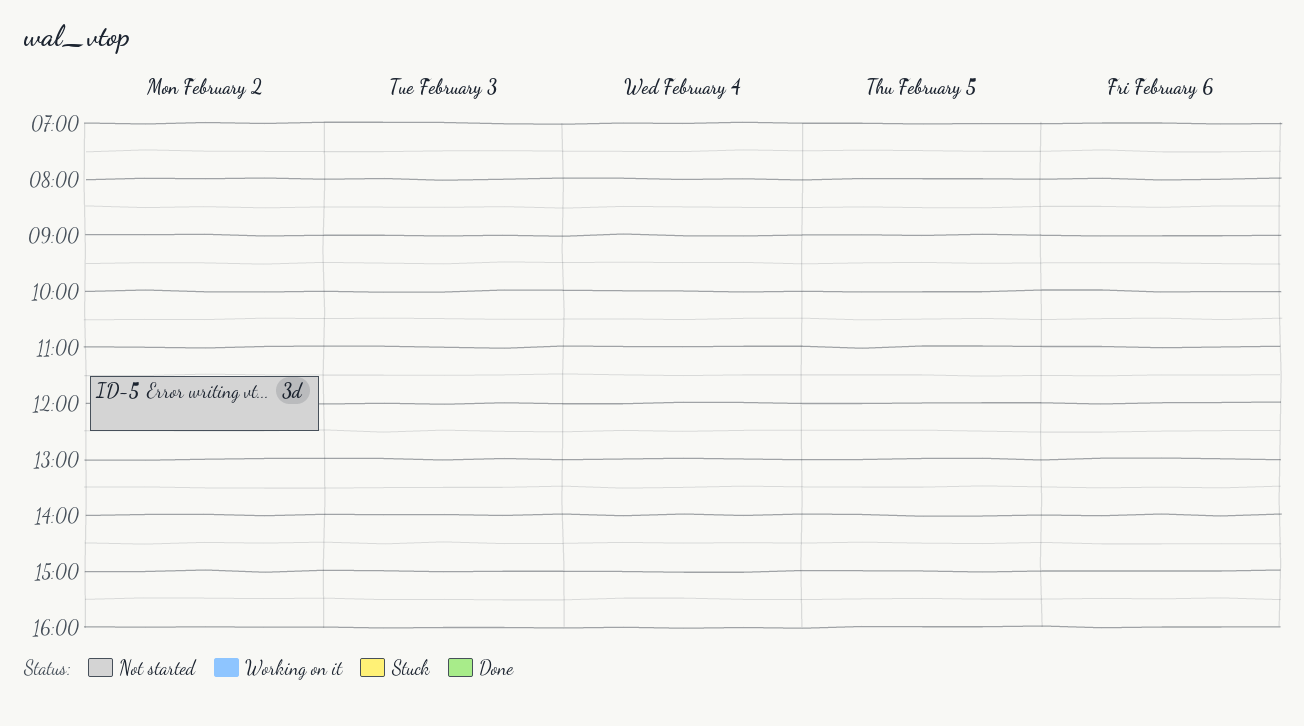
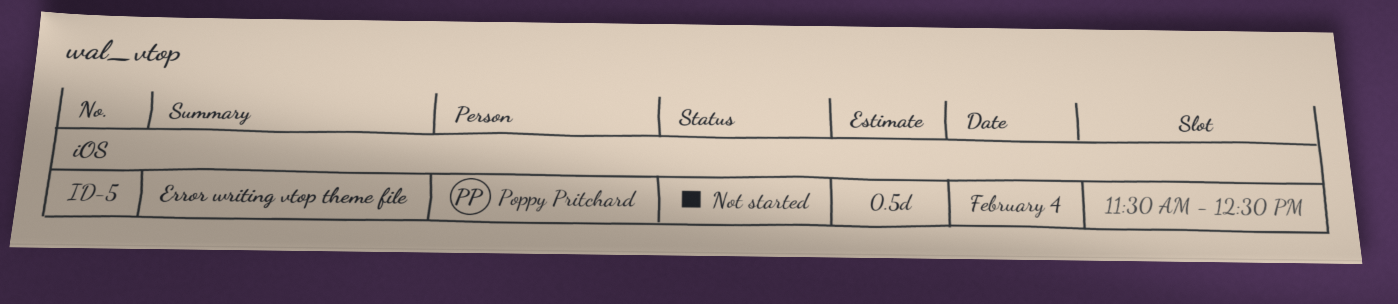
ID-5, estimate: 3d -> 0.5d
ID-5, day: Feb 2 -> Feb 4

